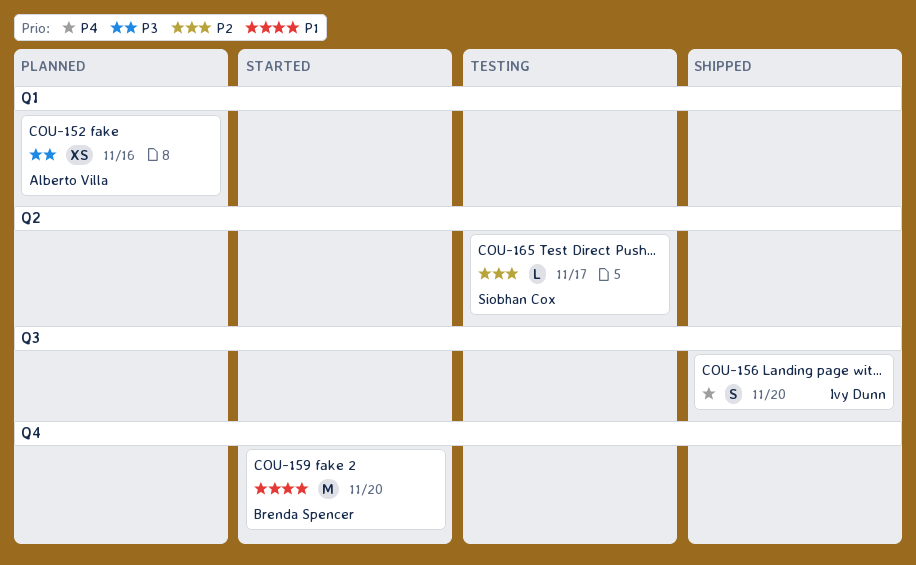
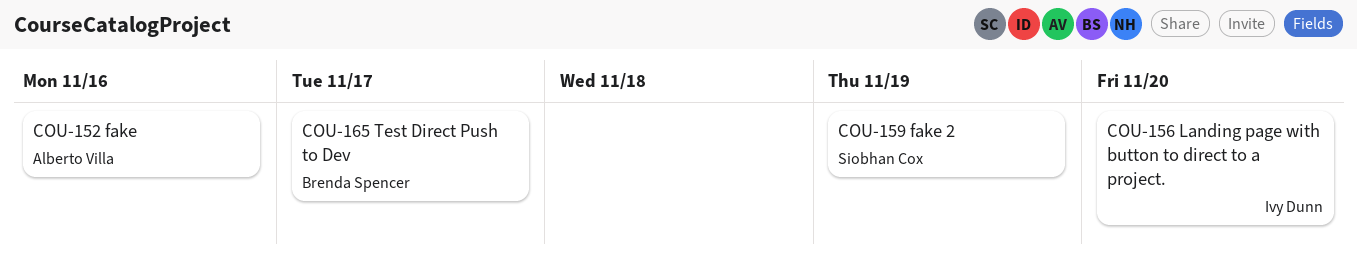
COU-159, owner: Brenda Spencer -> Siobhan Cox
COU-159, due: Nov 20 -> Nov 19
COU-165, owner: Siobhan Cox -> Brenda Spencer

